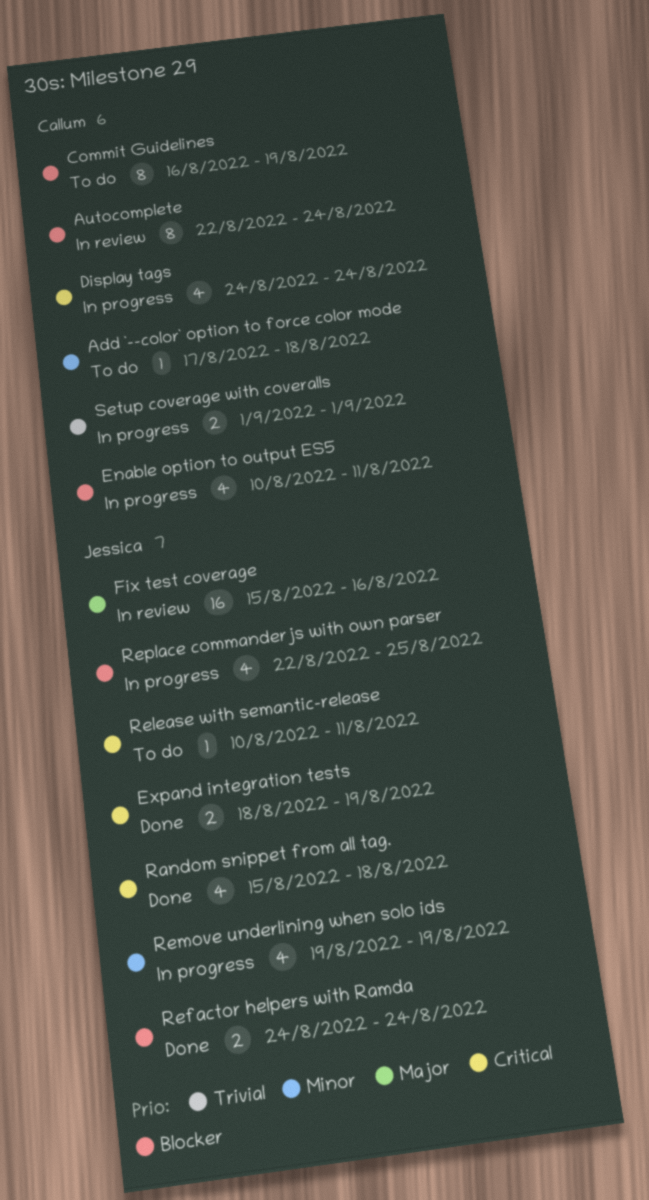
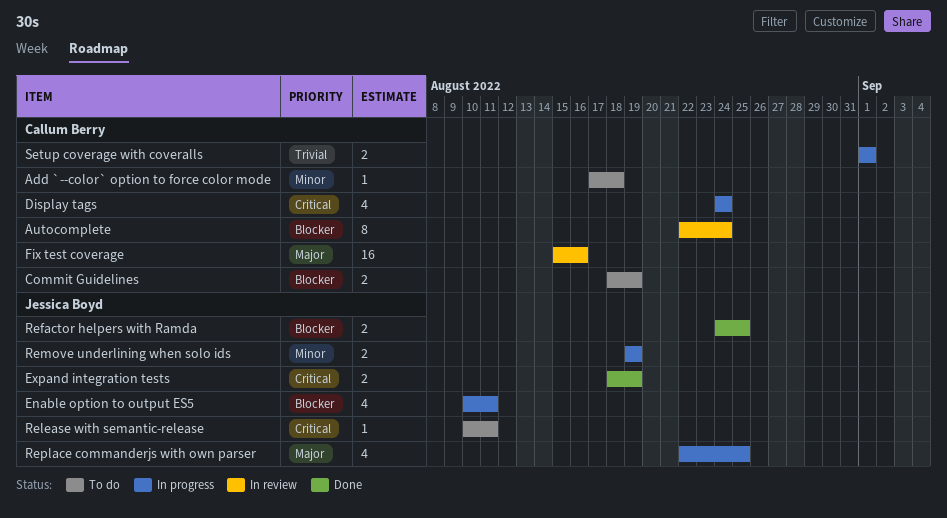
Commit Guidelines, estimate: 8 -> 2
Commit Guidelines, start: Aug 16 -> Aug 18
Enable option to output ES5, owner: Callum Berry -> Jessica Boyd
Fix test coverage, owner: Jessica Boyd -> Callum Berry
Random snippet from all tag.: present -> none
Refactor helpers with Ramda, due: Aug 24 -> Aug 25
Remove underlining when solo ids, estimate: 4 -> 2
Replace commanderjs with own parser, priority: Blocker -> Major

